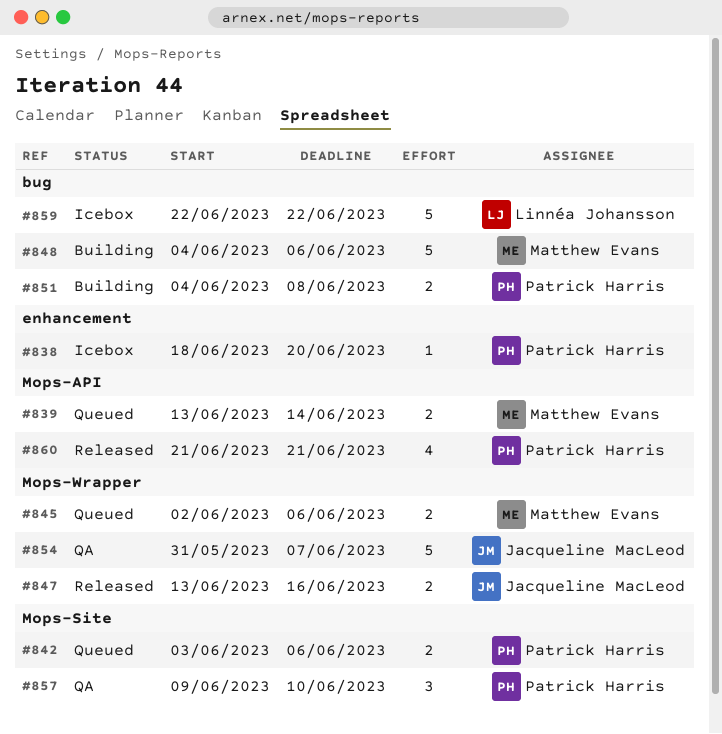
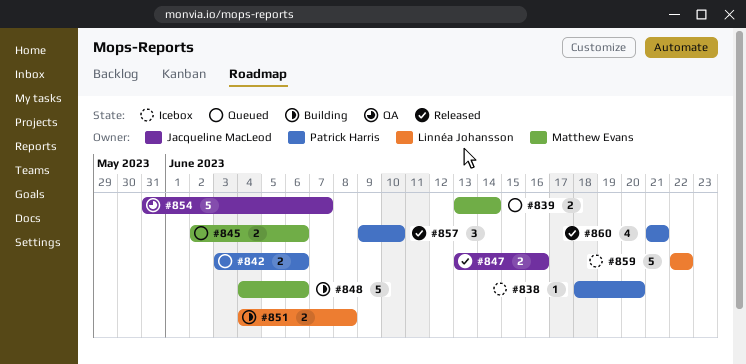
#851, owner: Patrick Harris -> Linnéa Johansson
#857, status: QA -> Released

